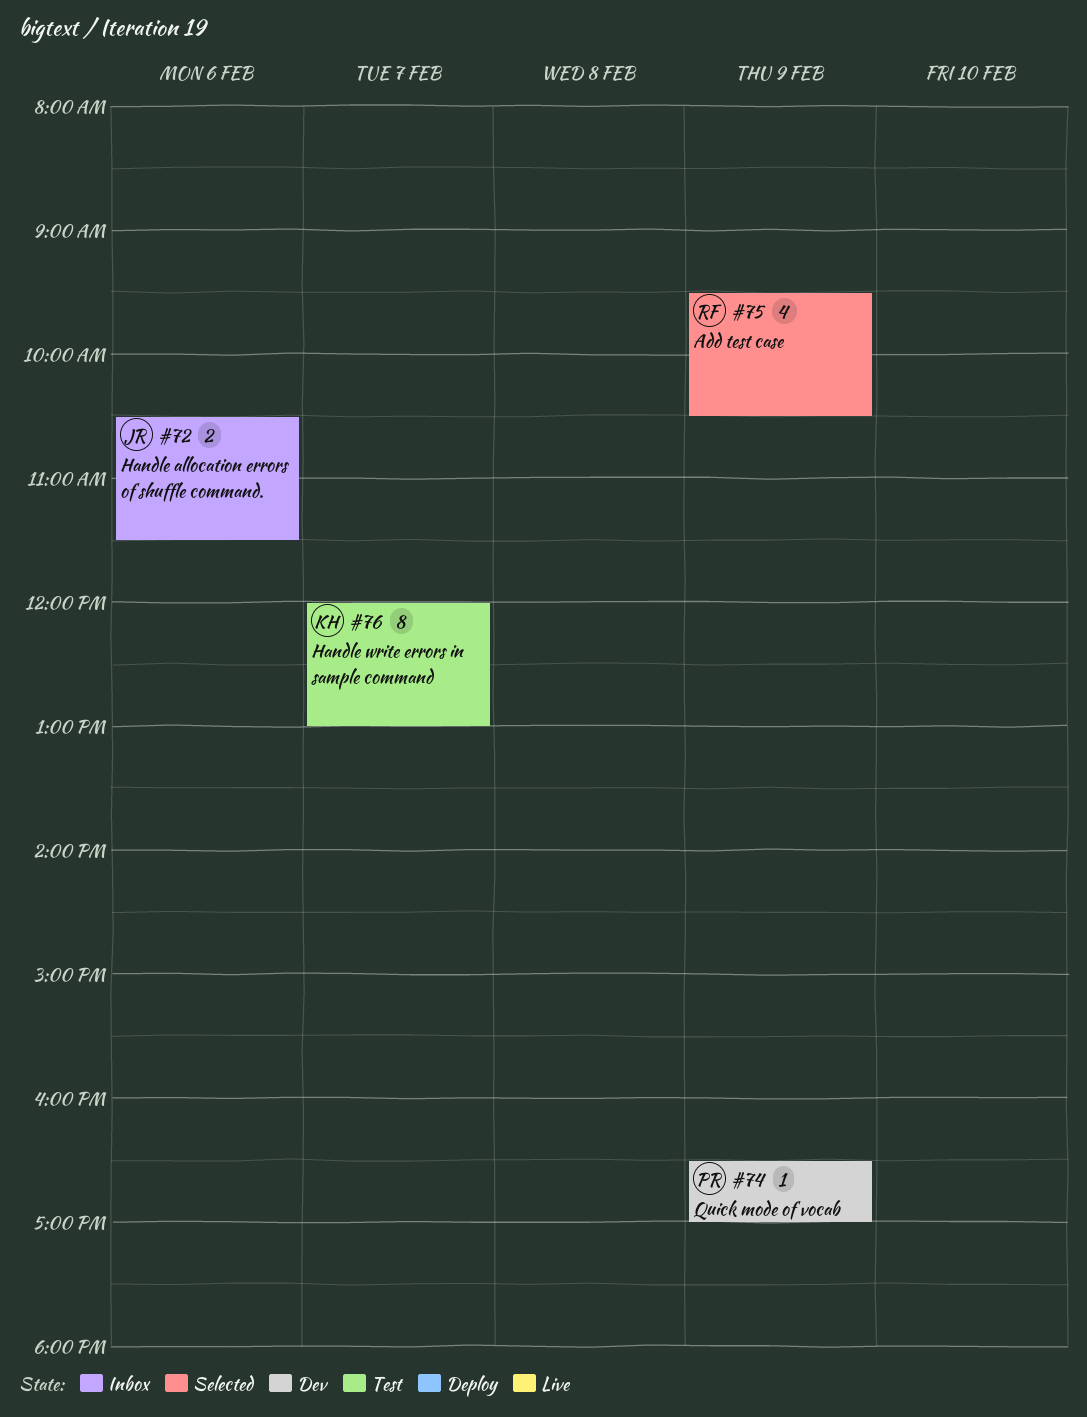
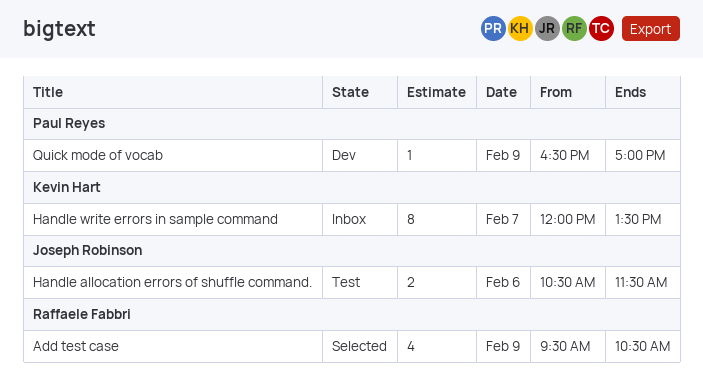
Handle allocation errors of shuffle command., status: Inbox -> Test
Handle write errors in sample command, status: Test -> Inbox
Handle write errors in sample command, ends: 13:00 -> 13:30

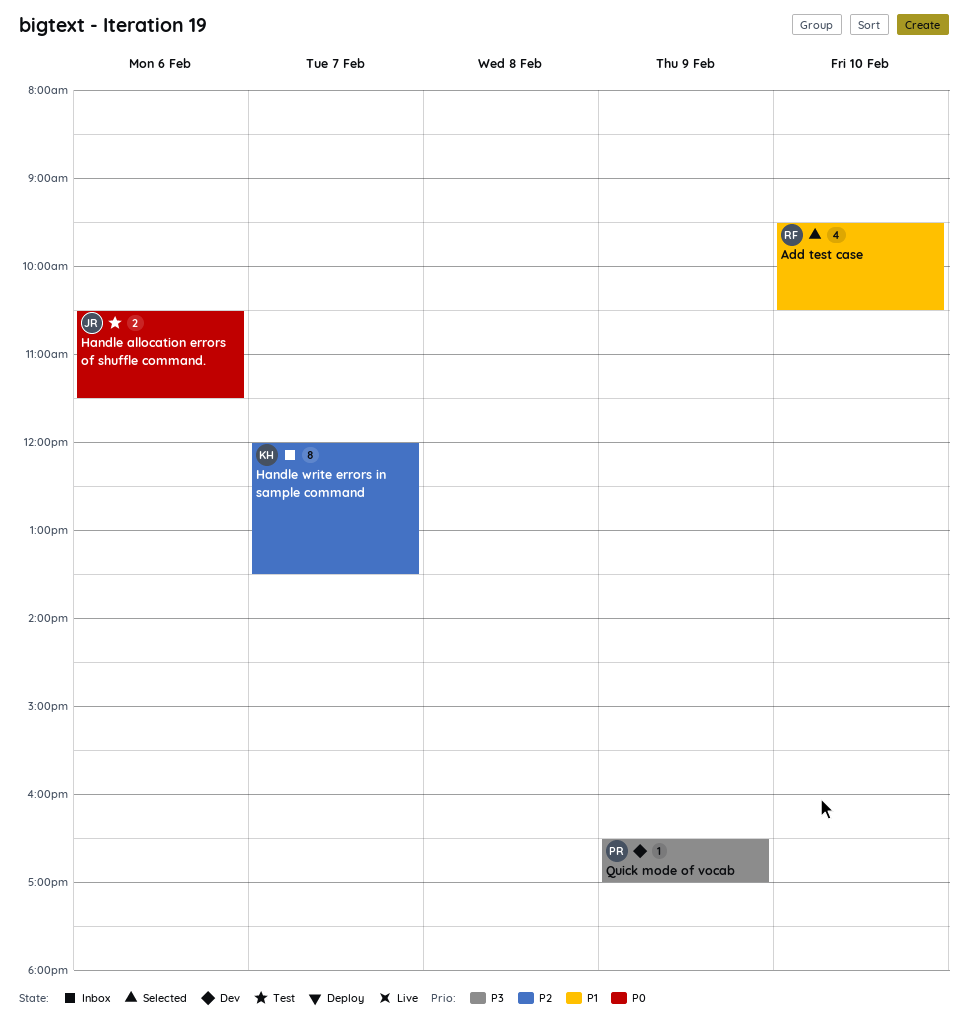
Add test case, day: Feb 9 -> Feb 10

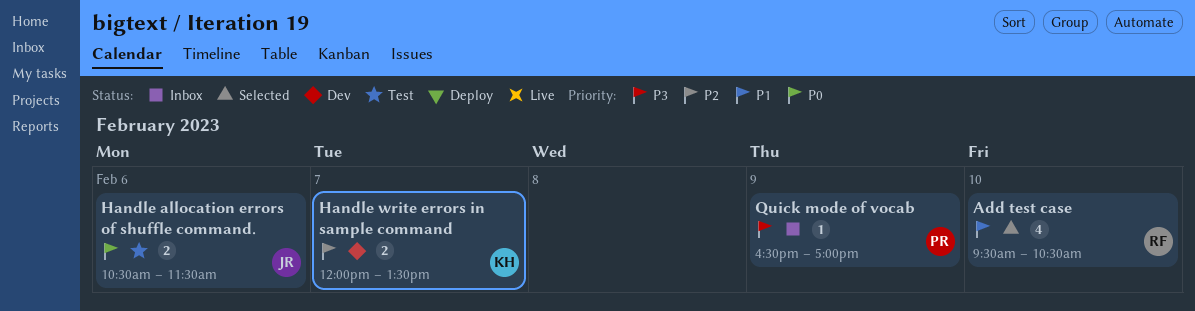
Handle write errors in sample command, status: Inbox -> Dev
Handle write errors in sample command, estimate: 8 -> 2
Quick mode of vocab, status: Dev -> Inbox

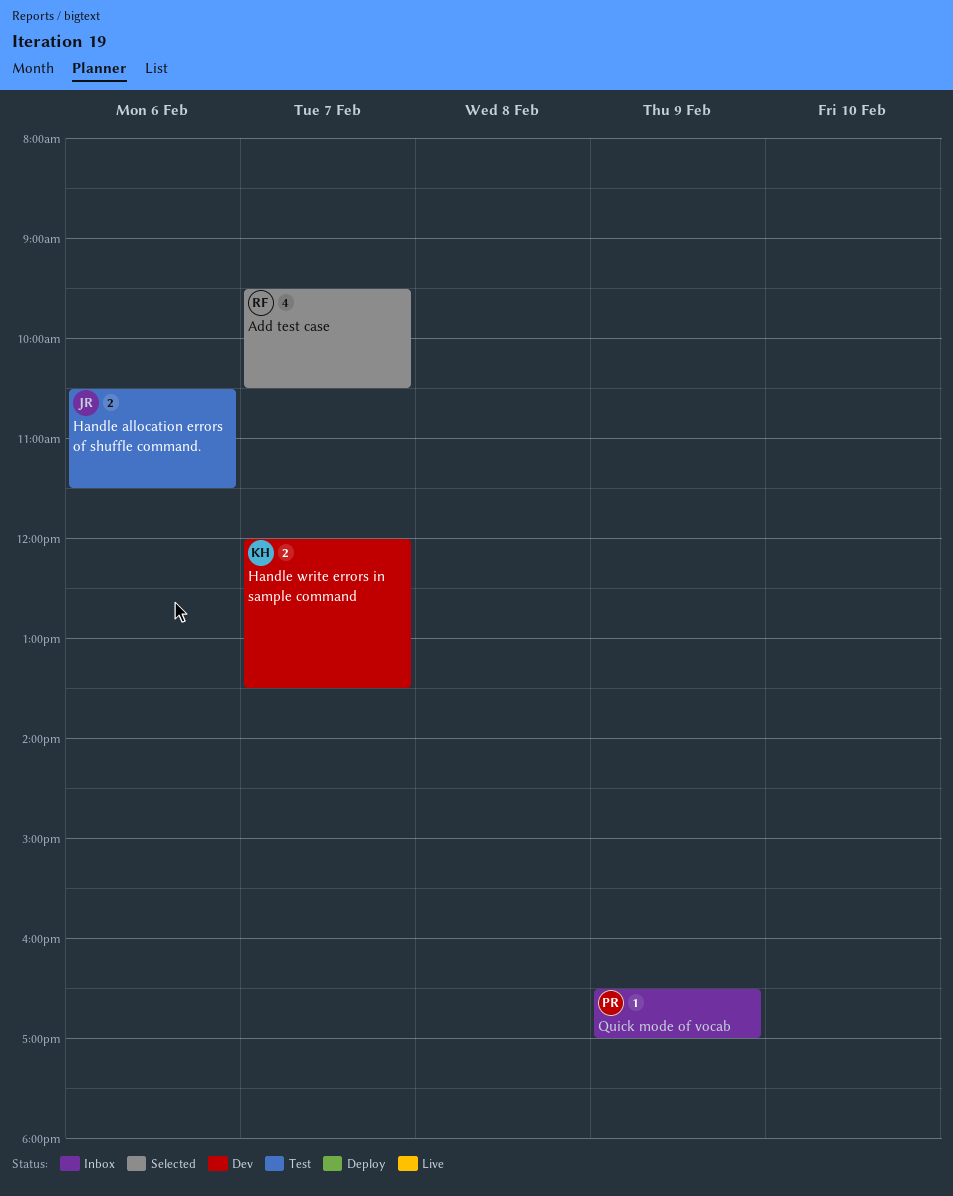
Add test case, day: Feb 10 -> Feb 7

